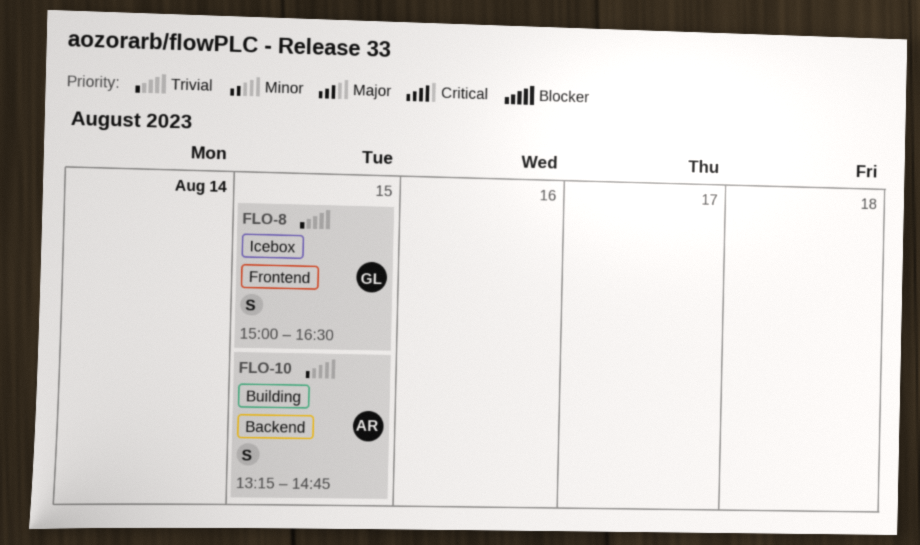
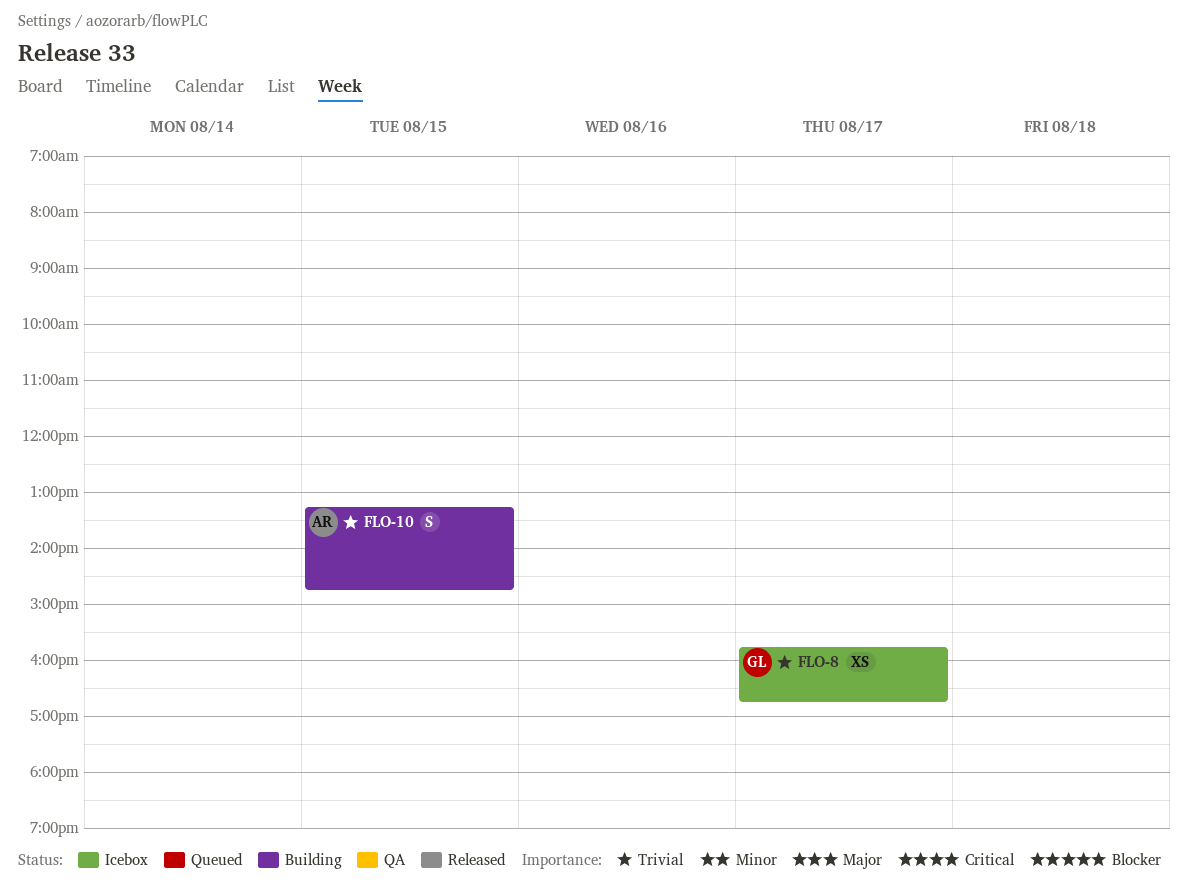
FLO-8, estimate: S -> XS
FLO-8, day: Aug 15 -> Aug 17
FLO-8, begins: 15:00 -> 15:45
FLO-8, ends: 16:30 -> 16:45

